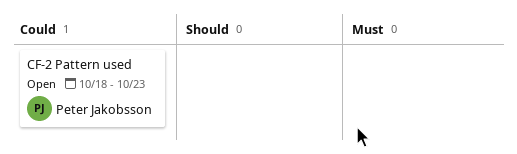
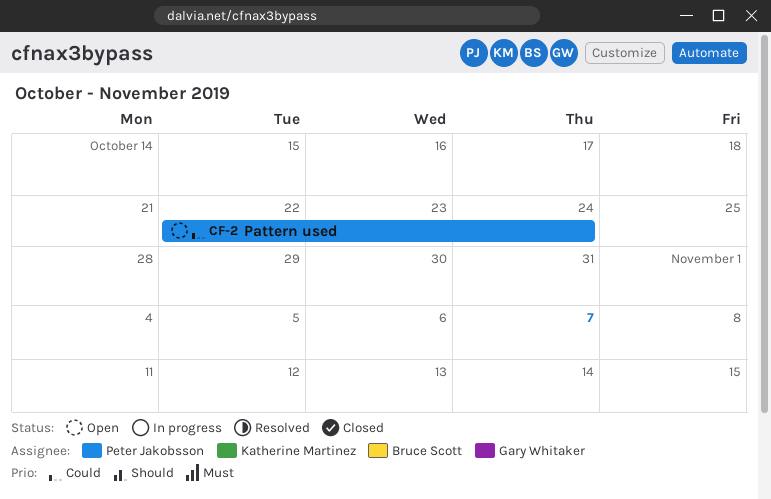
CF-2, start: Oct 18 -> Oct 22
CF-2, due: Oct 23 -> Oct 24

